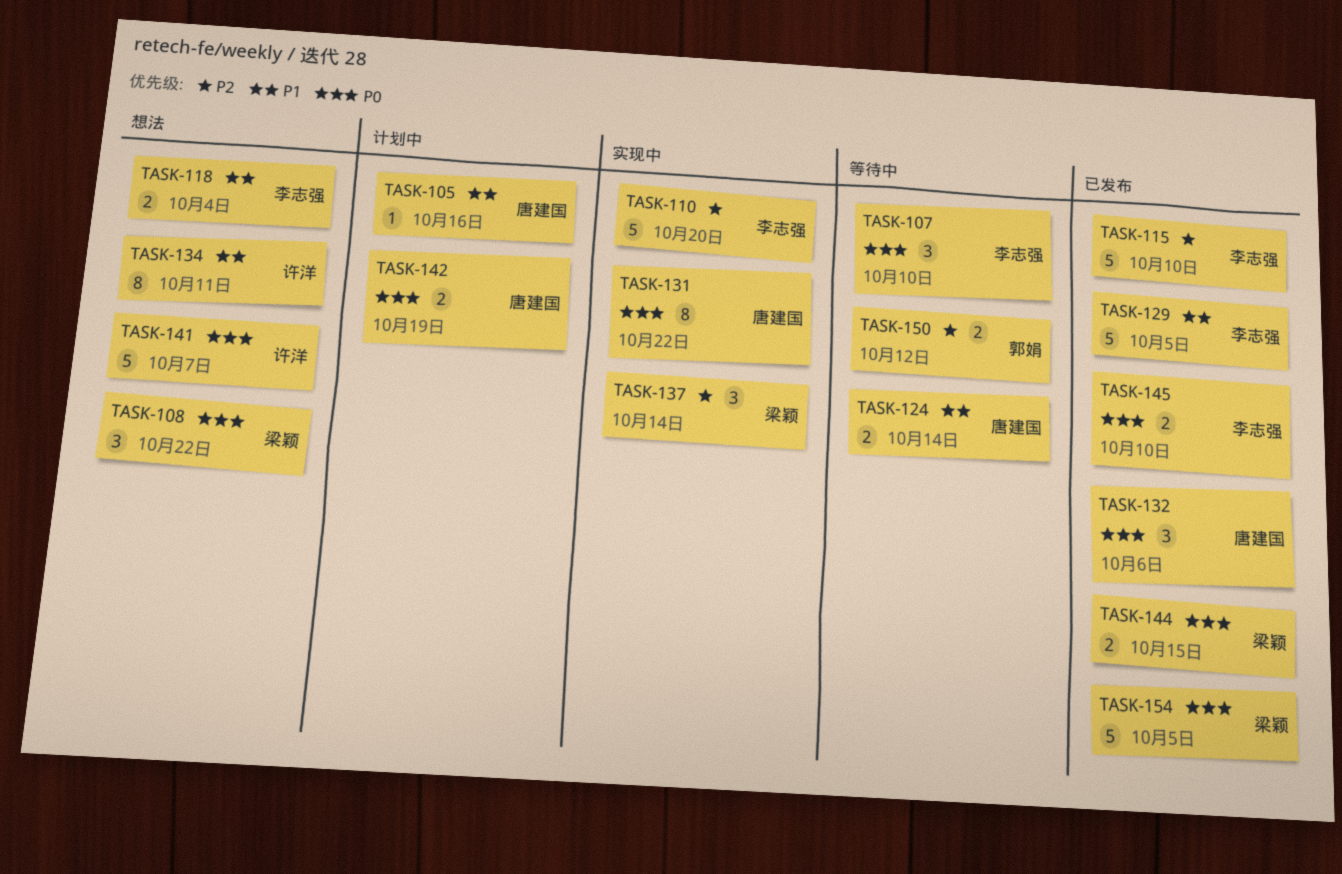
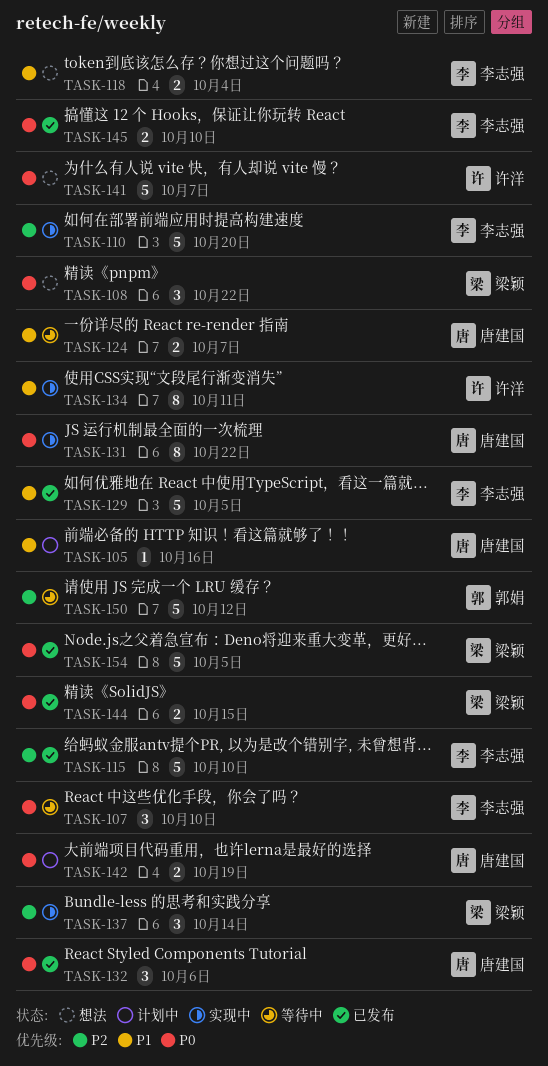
TASK-124, due: Oct 14 -> Oct 7
TASK-134, status: 想法 -> 实现中
TASK-150, estimate: 2 -> 5

